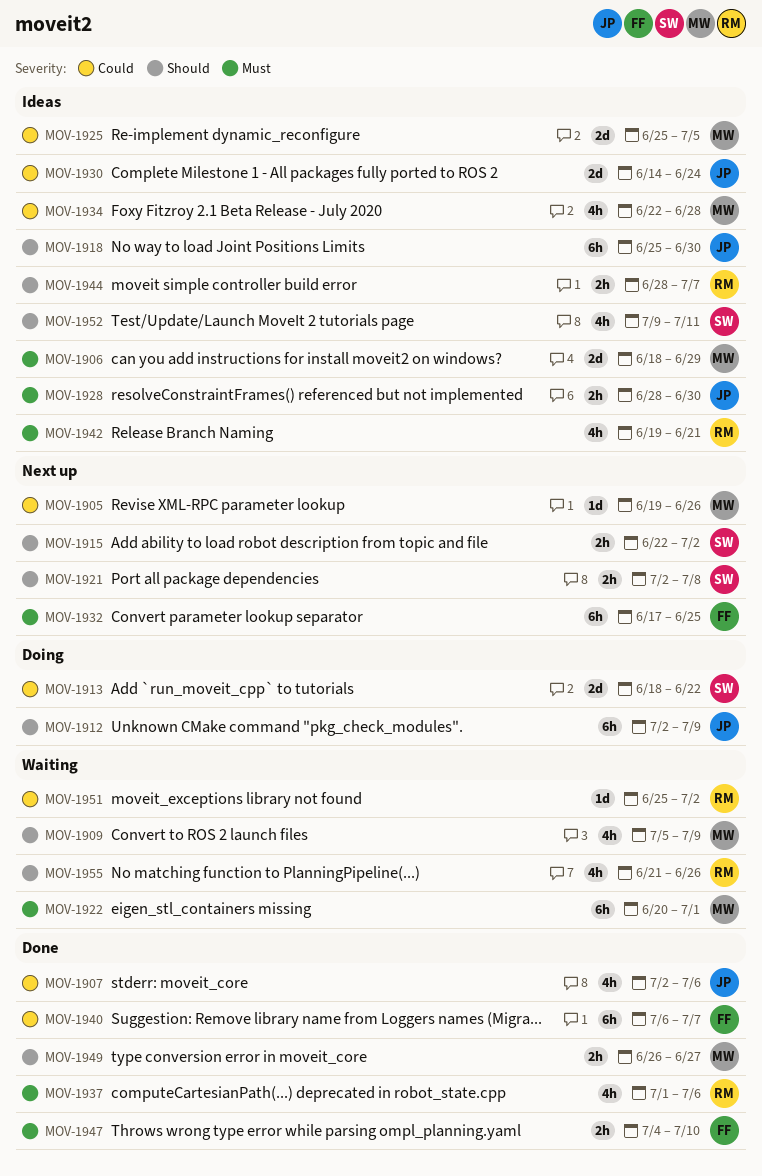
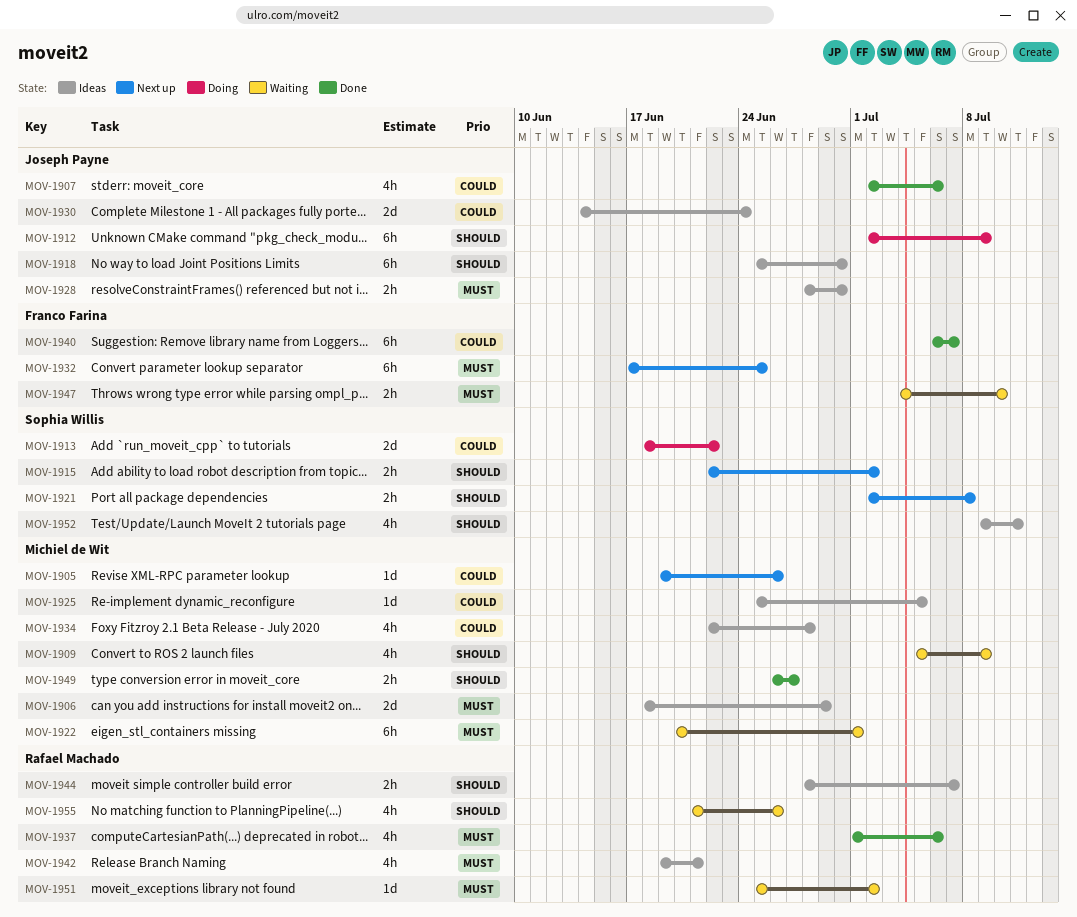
MOV-1925, estimate: 2d -> 1d
MOV-1947, status: Done -> Waiting
MOV-1951, priority: Could -> Must

